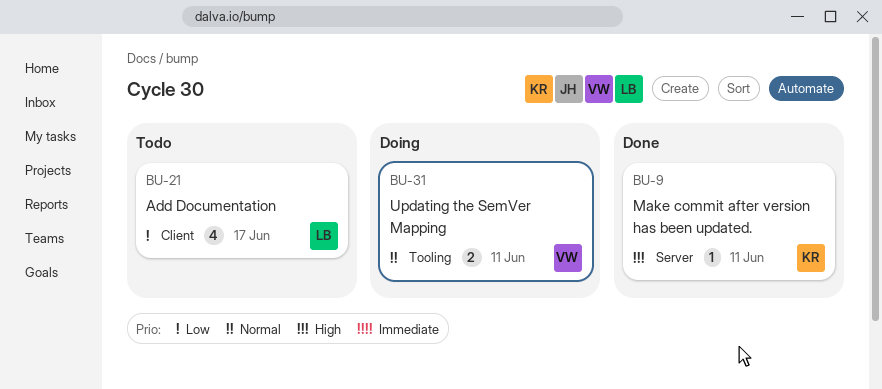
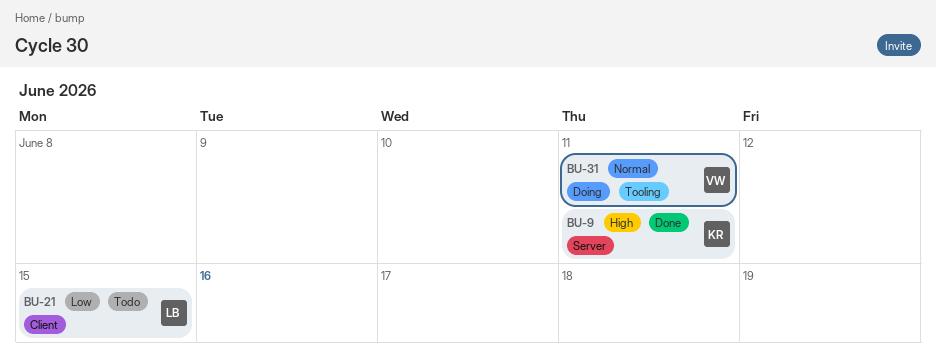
BU-21, due: Jun 17 -> Jun 15

